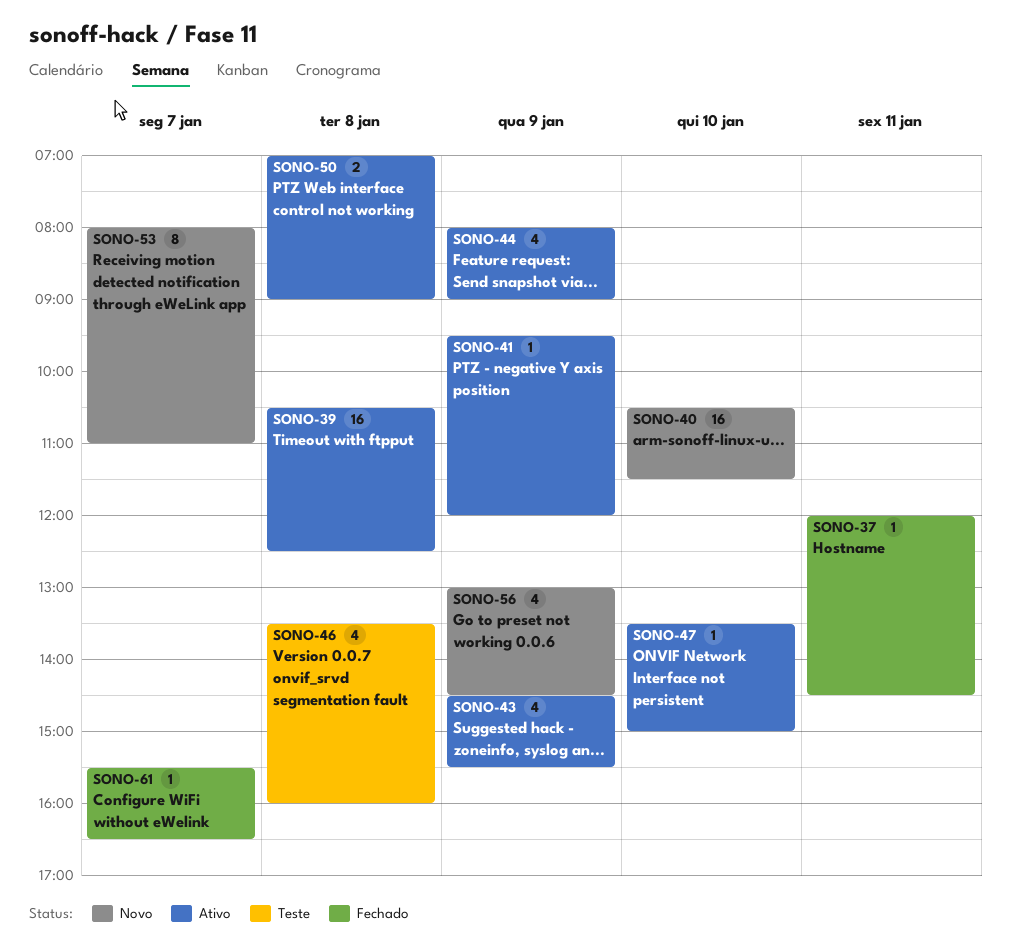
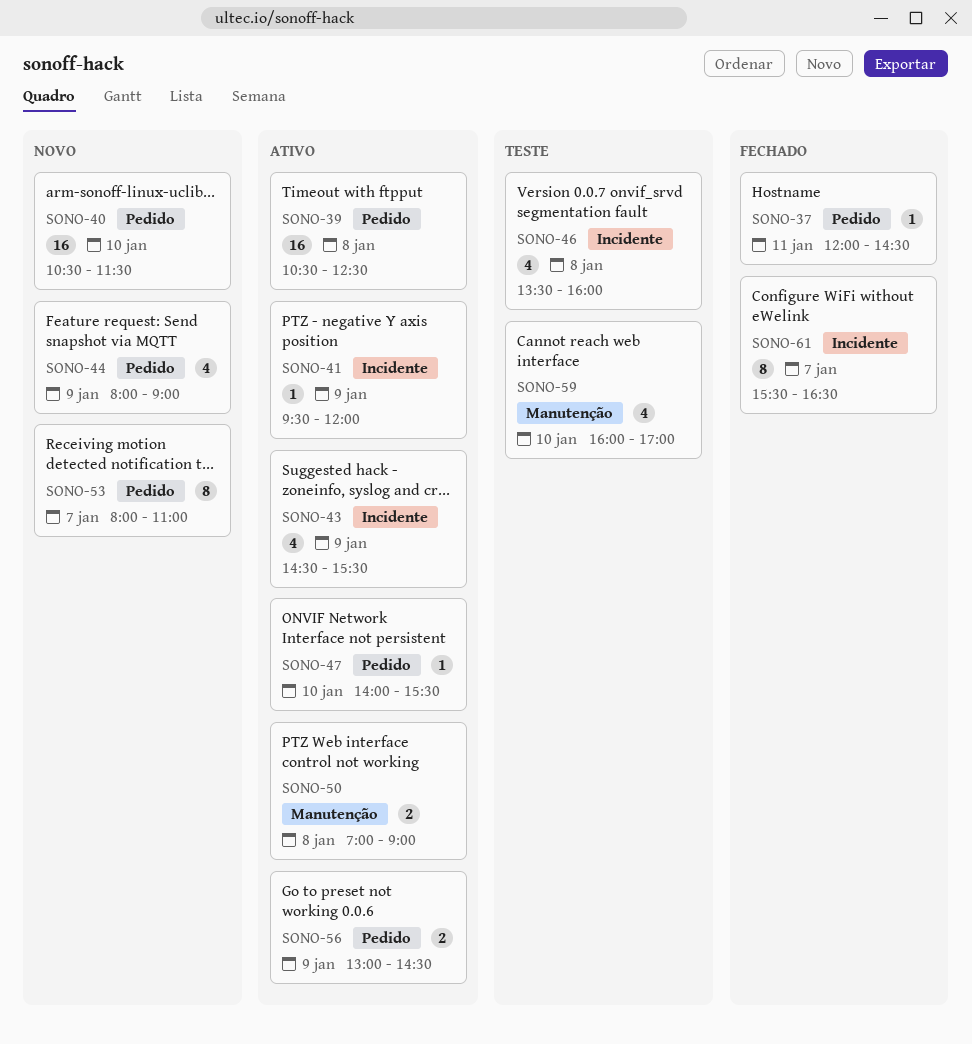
SONO-44, status: Ativo -> Novo
SONO-47, begins: 13:30 -> 14:00
SONO-47, ends: 15:00 -> 15:30
SONO-56, status: Novo -> Ativo
SONO-56, estimate: 4 -> 2
SONO-59: none -> present
SONO-61, estimate: 1 -> 8

